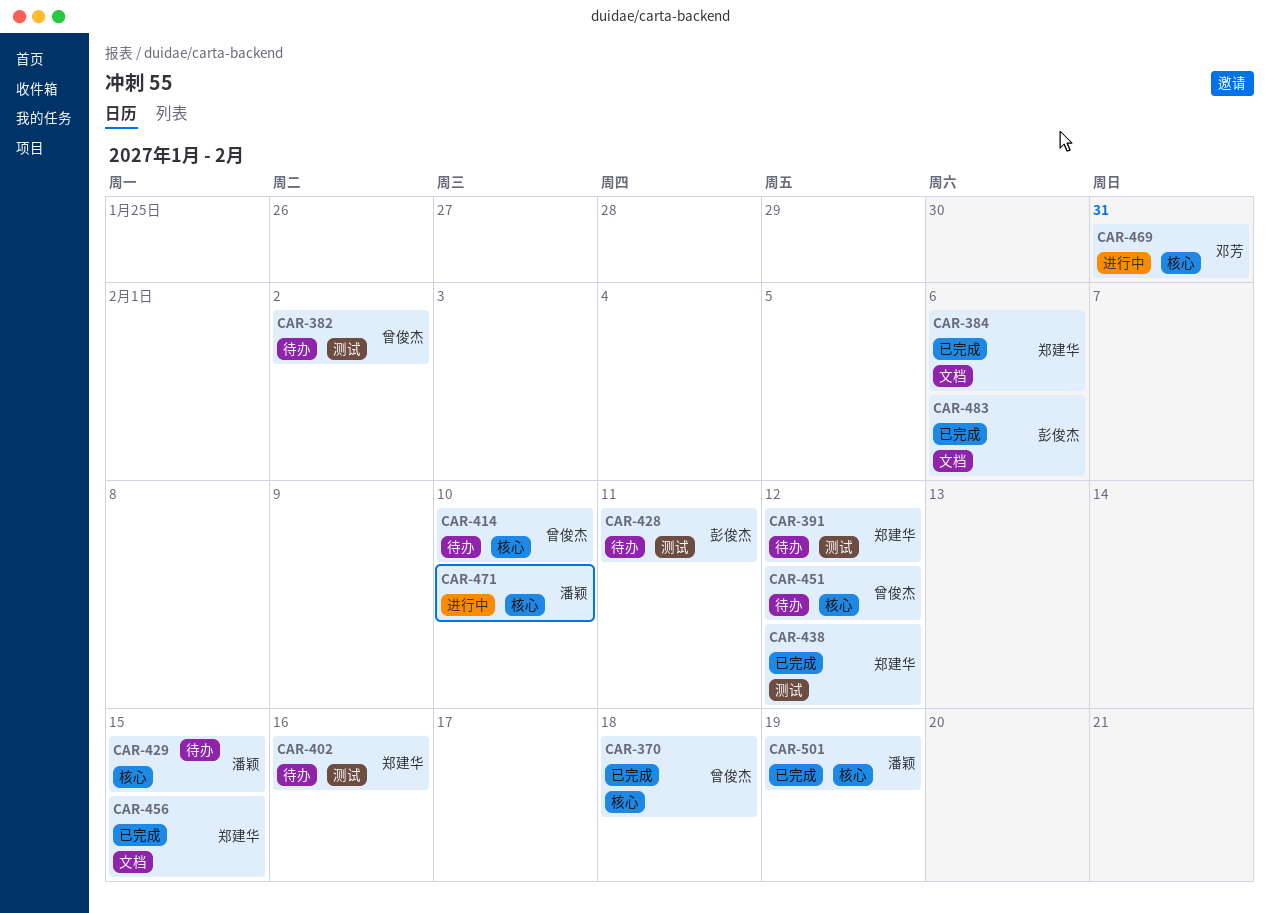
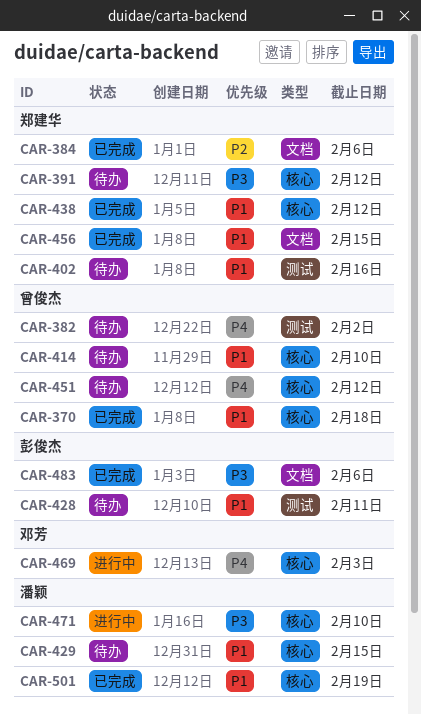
CAR-391, label: 测试 -> 核心
CAR-438, label: 测试 -> 核心
CAR-469, due: Jan 31 -> Feb 3

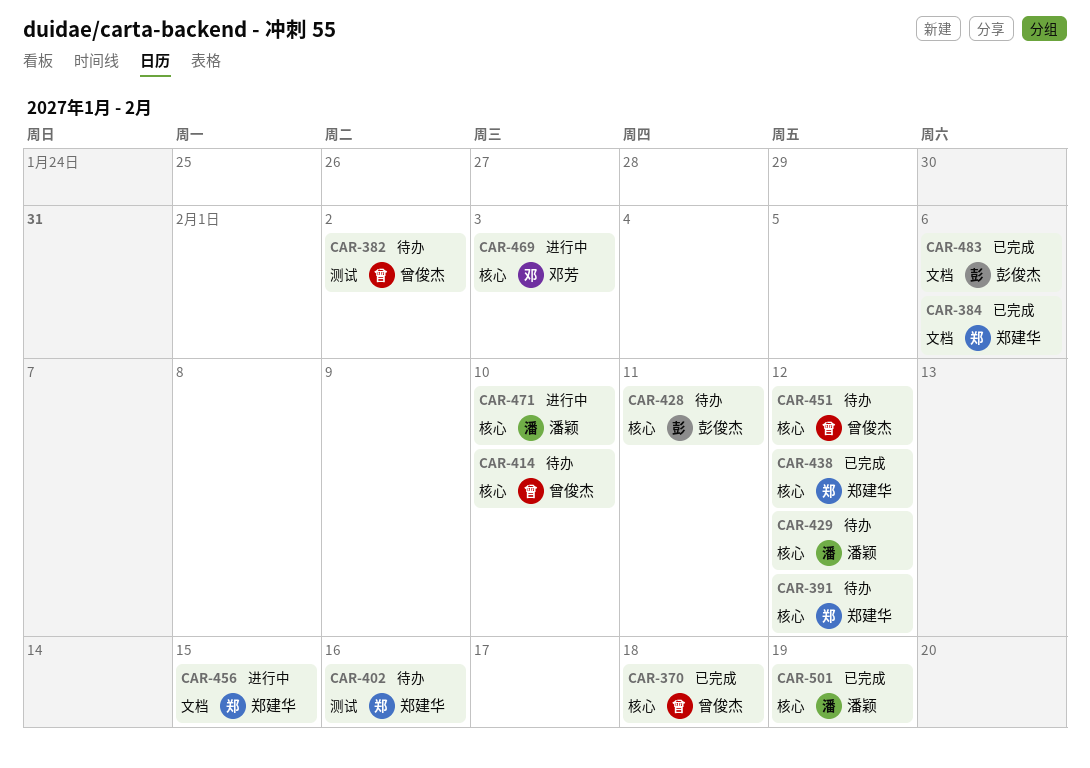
CAR-428, label: 测试 -> 核心
CAR-429, due: Feb 15 -> Feb 12
CAR-456, status: 已完成 -> 进行中

